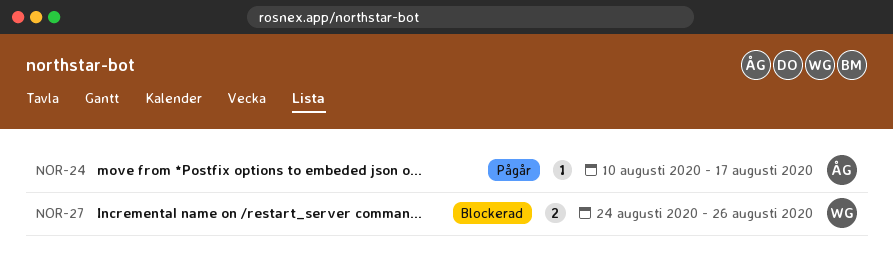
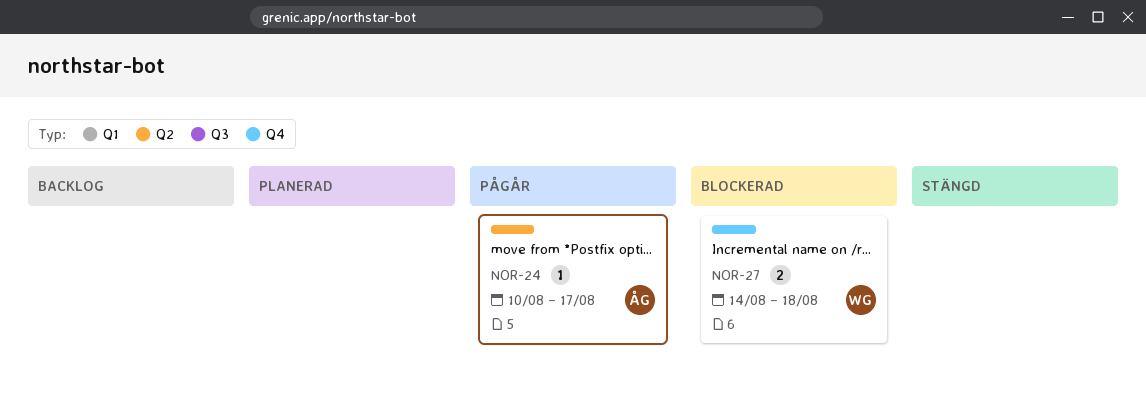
NOR-27, start: Aug 24 -> Aug 14
NOR-27, due: Aug 26 -> Aug 18

